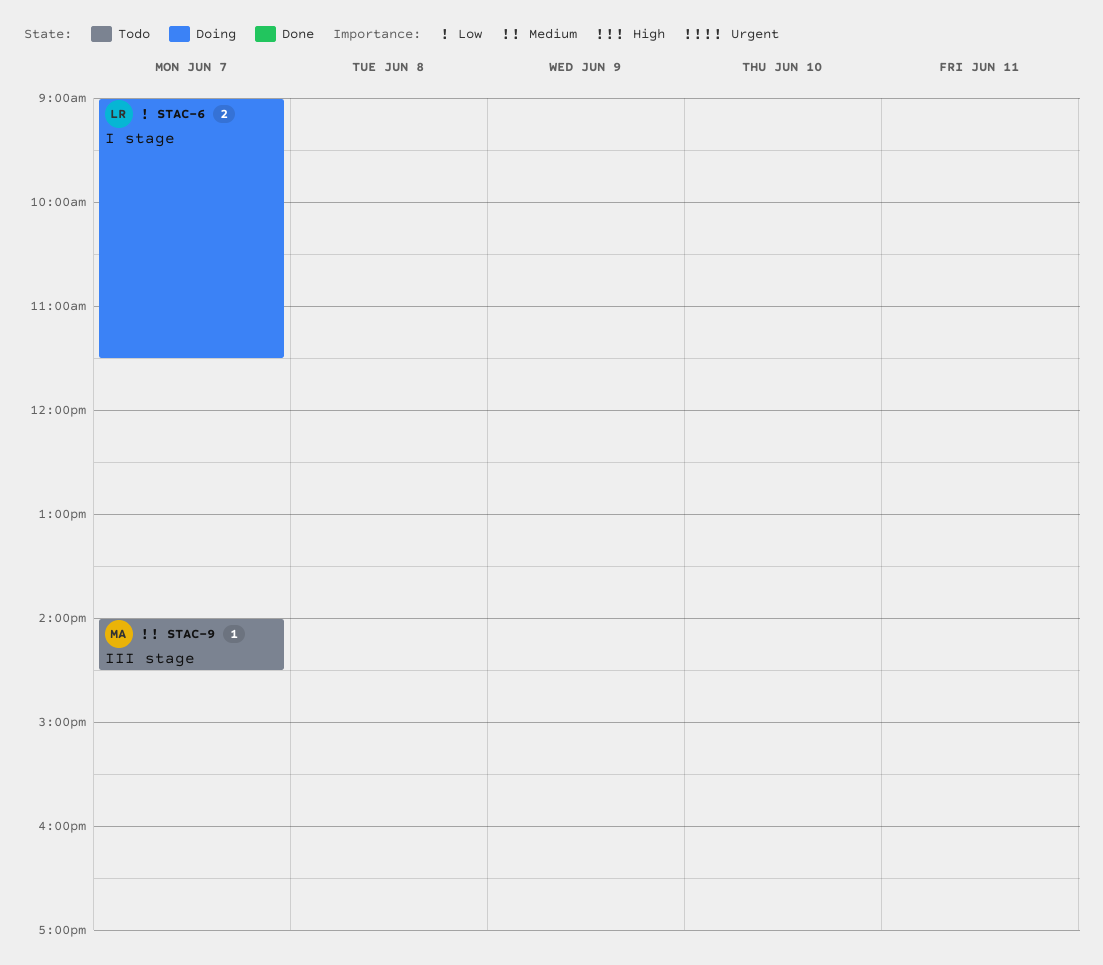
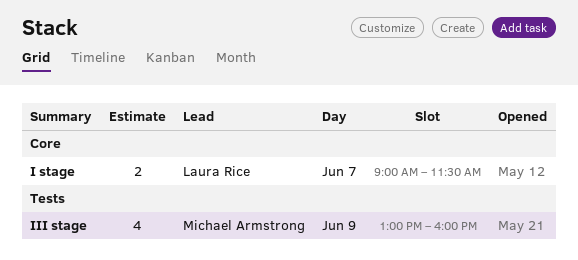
III stage, estimate: 1 -> 4
III stage, day: Jun 7 -> Jun 9
III stage, begins: 14:00 -> 13:00
III stage, ends: 14:30 -> 16:00

